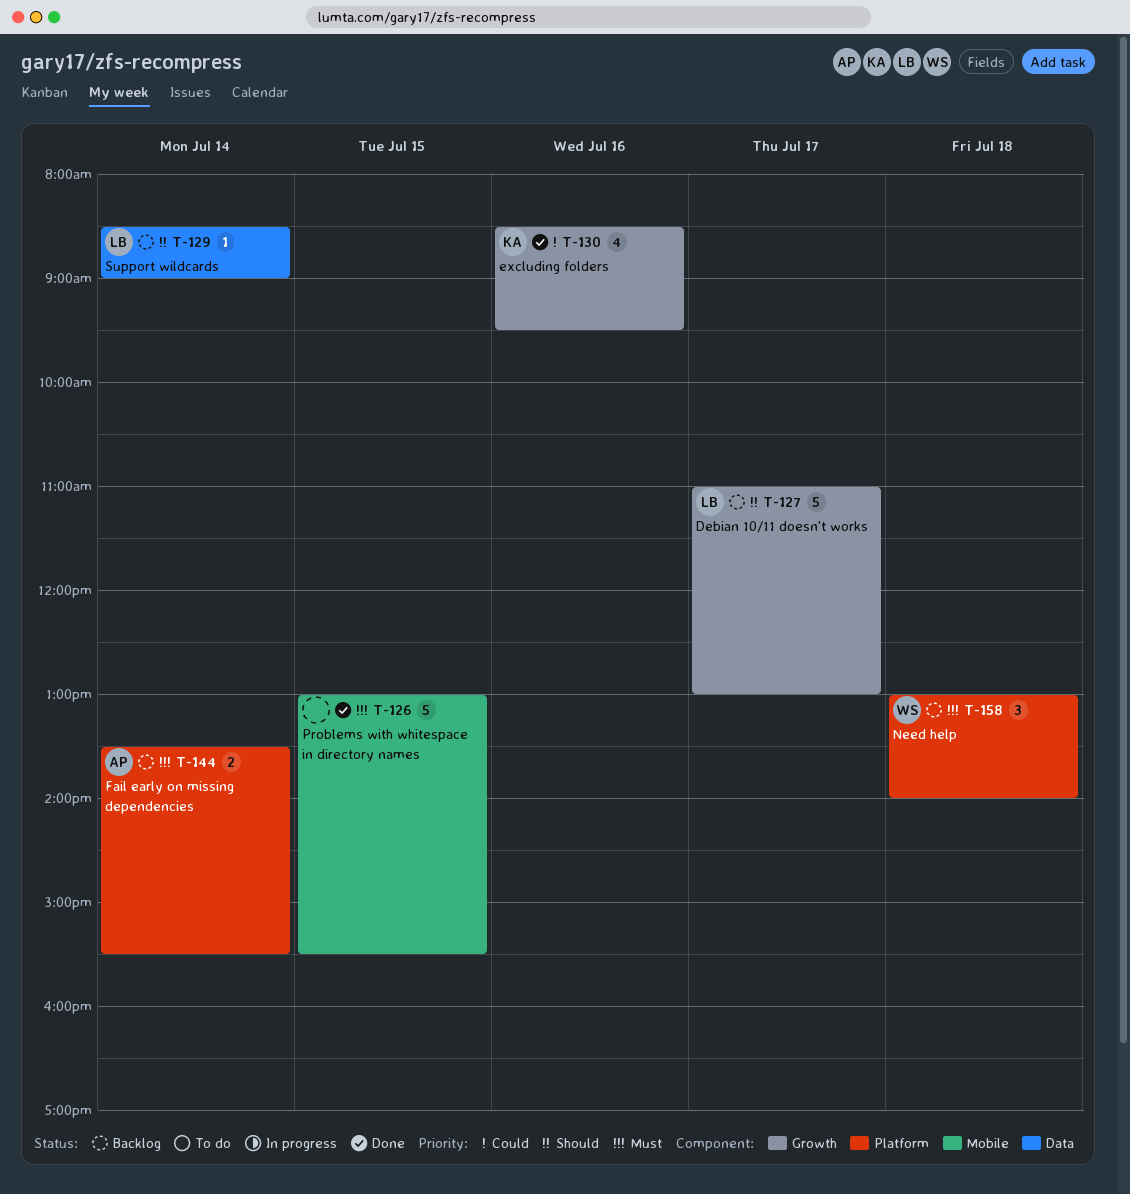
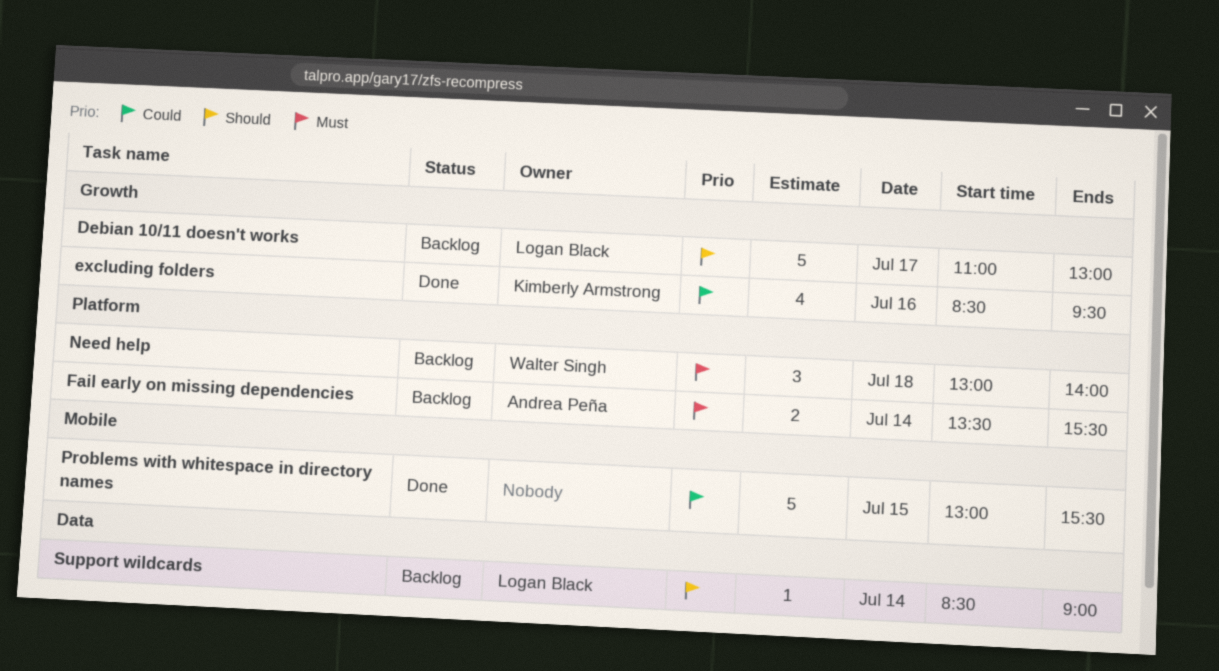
Problems with whitespace in directory names, priority: Must -> Could

